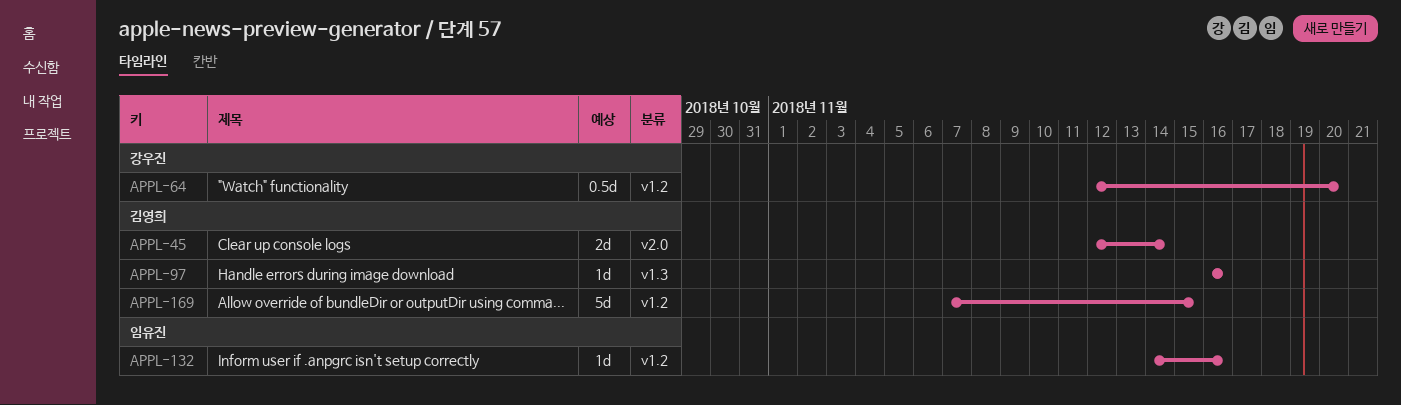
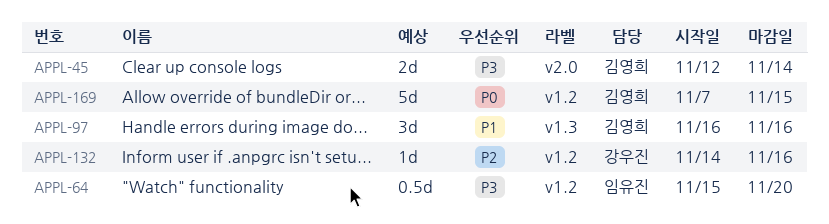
APPL-64, owner: 강우진 -> 임유진
APPL-64, start: Nov 12 -> Nov 15
APPL-97, estimate: 1d -> 3d
APPL-132, owner: 임유진 -> 강우진

